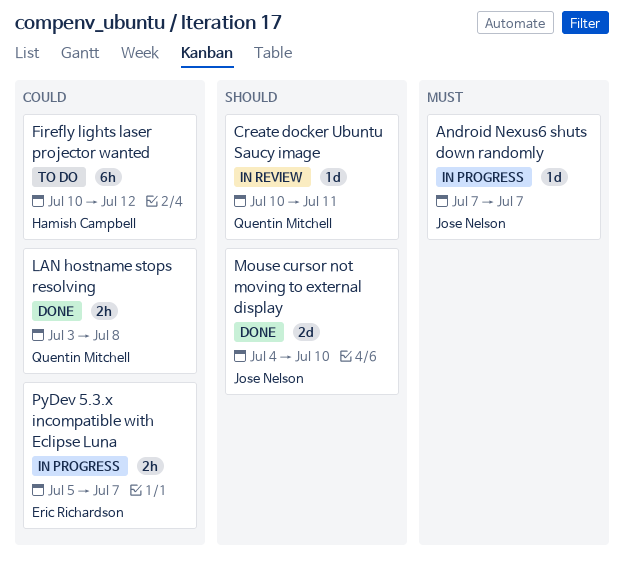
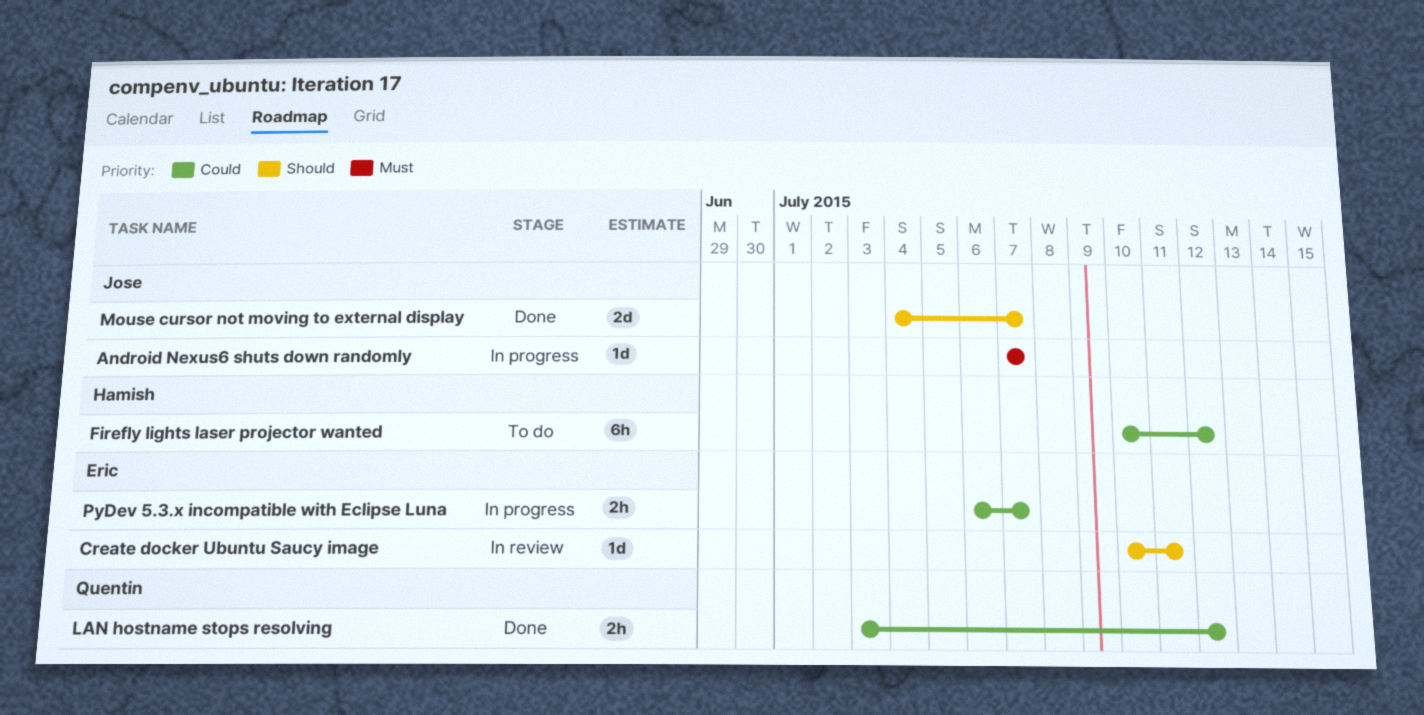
Create docker Ubuntu Saucy image, owner: Quentin Mitchell -> Eric Richardson
LAN hostname stops resolving, due: Jul 8 -> Jul 12
Mouse cursor not moving to external display, due: Jul 10 -> Jul 7
PyDev 5.3.x incompatible with Eclipse Luna, start: Jul 5 -> Jul 6

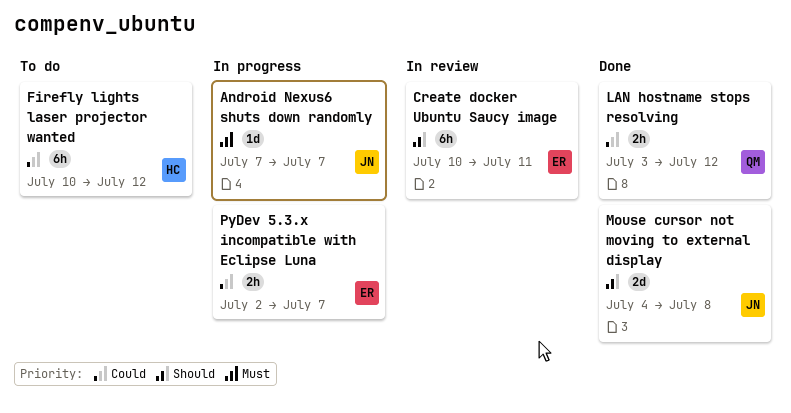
Create docker Ubuntu Saucy image, estimate: 1d -> 6h
Mouse cursor not moving to external display, due: Jul 7 -> Jul 8
PyDev 5.3.x incompatible with Eclipse Luna, start: Jul 6 -> Jul 2

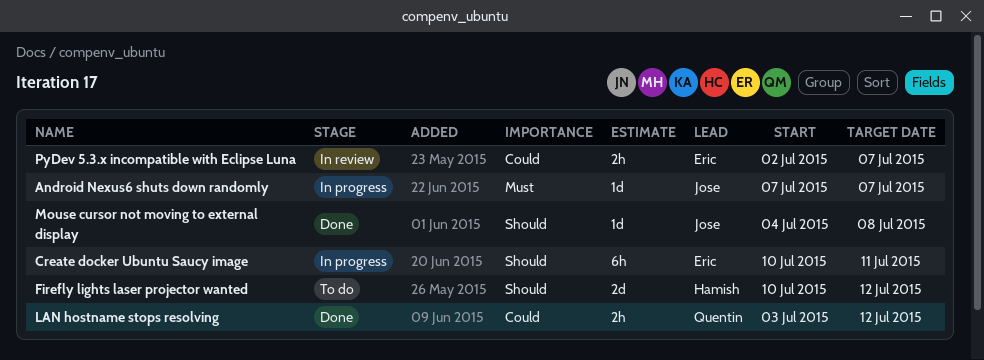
Create docker Ubuntu Saucy image, status: In review -> In progress
Firefly lights laser projector wanted, priority: Could -> Should
Firefly lights laser projector wanted, estimate: 6h -> 2d
Mouse cursor not moving to external display, estimate: 2d -> 1d
PyDev 5.3.x incompatible with Eclipse Luna, status: In progress -> In review

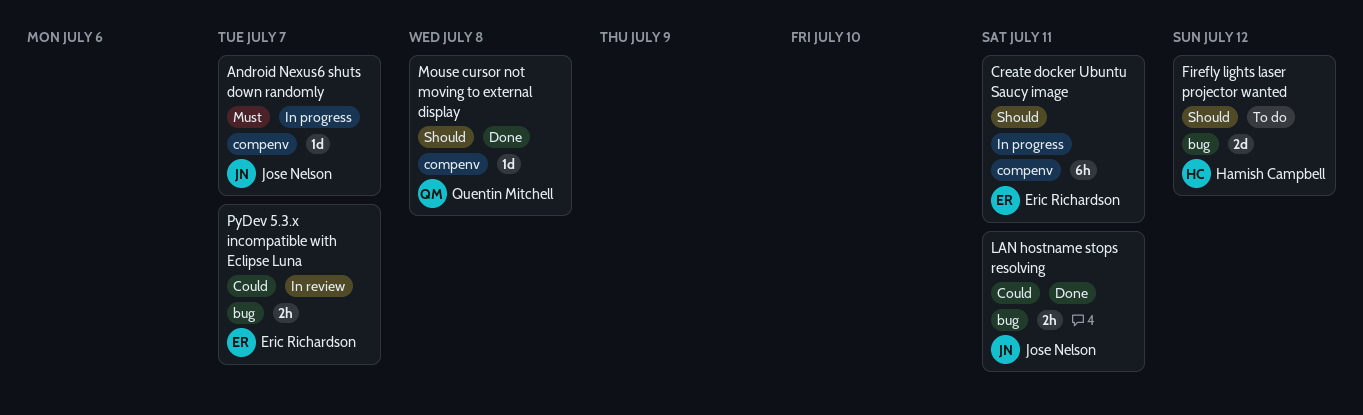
LAN hostname stops resolving, owner: Quentin Mitchell -> Jose Nelson
LAN hostname stops resolving, due: Jul 12 -> Jul 11
Mouse cursor not moving to external display, owner: Jose Nelson -> Quentin Mitchell

